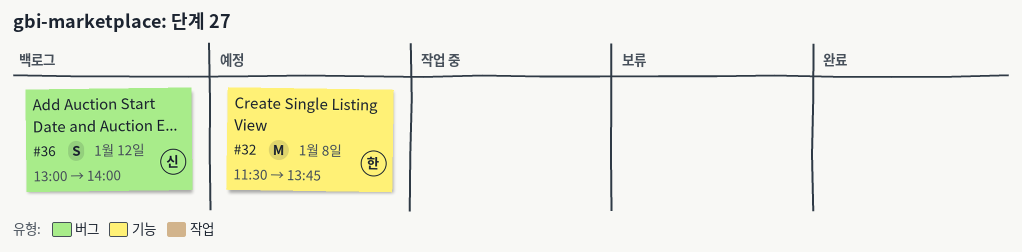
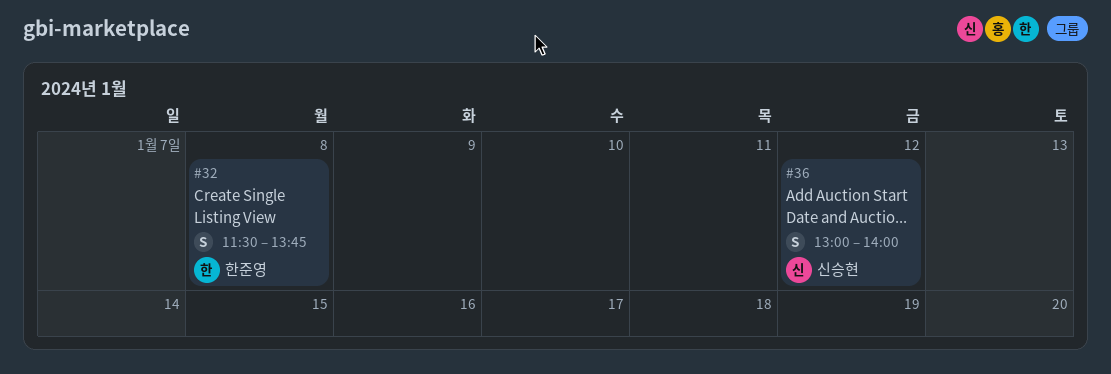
#32, estimate: M -> S

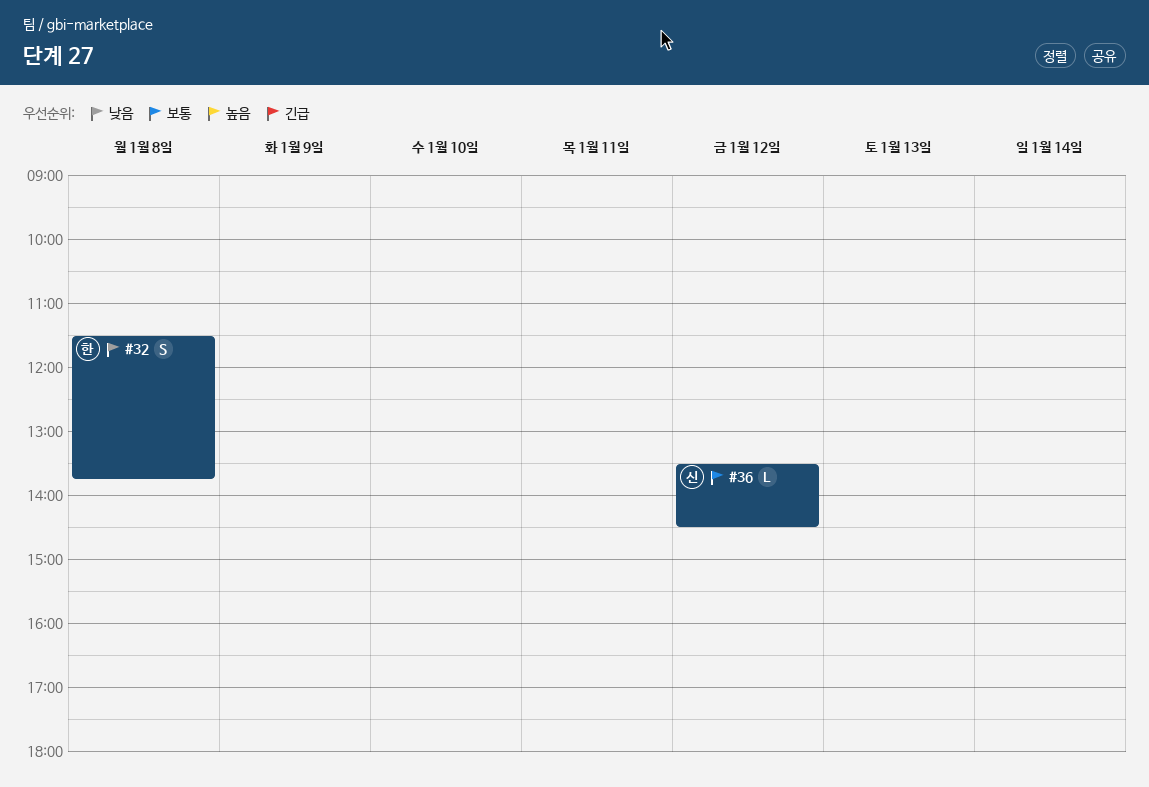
#36, estimate: S -> L
#36, begins: 13:00 -> 13:30
#36, ends: 14:00 -> 14:30

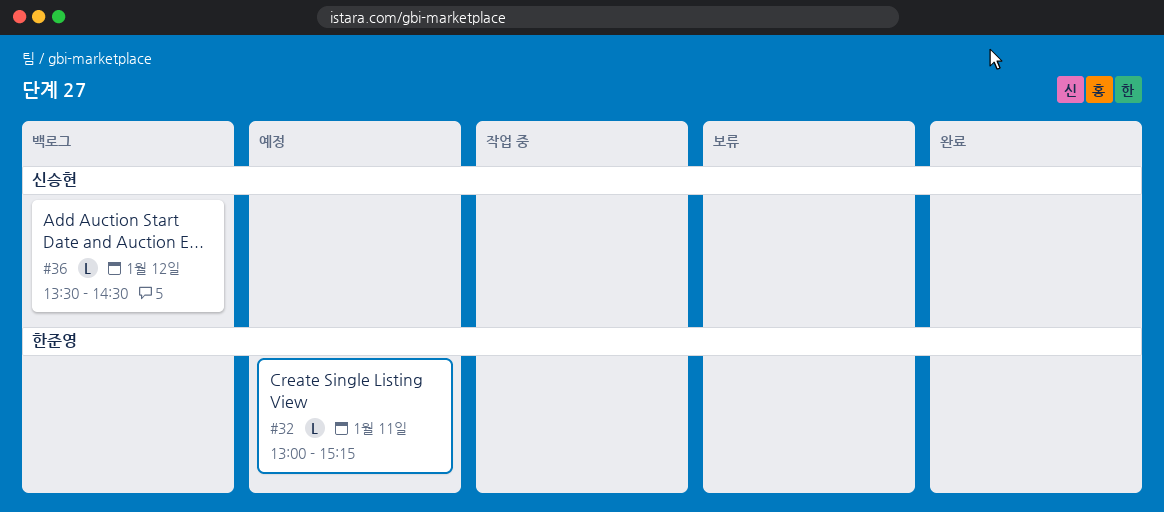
#32, estimate: S -> L
#32, day: Jan 8 -> Jan 11
#32, begins: 11:30 -> 13:00
#32, ends: 13:45 -> 15:15

